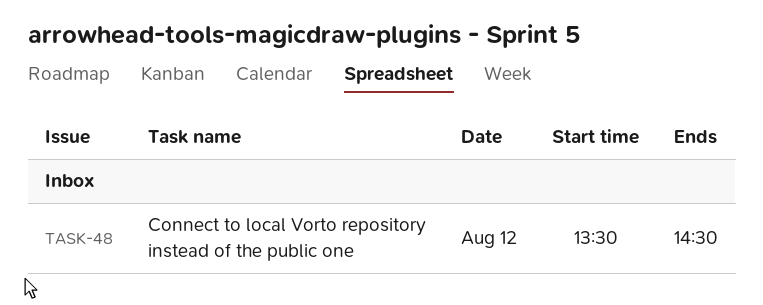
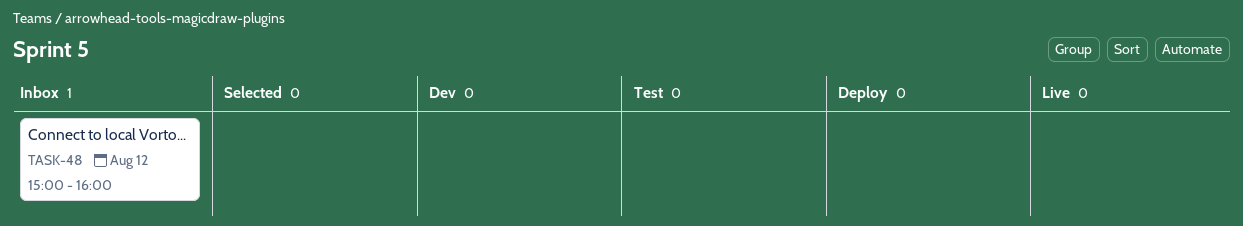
TASK-48, begins: 13:30 -> 15:00
TASK-48, ends: 14:30 -> 16:00

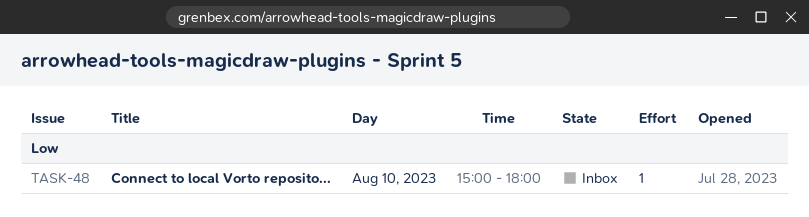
TASK-48, day: Aug 12 -> Aug 10
TASK-48, ends: 16:00 -> 18:00

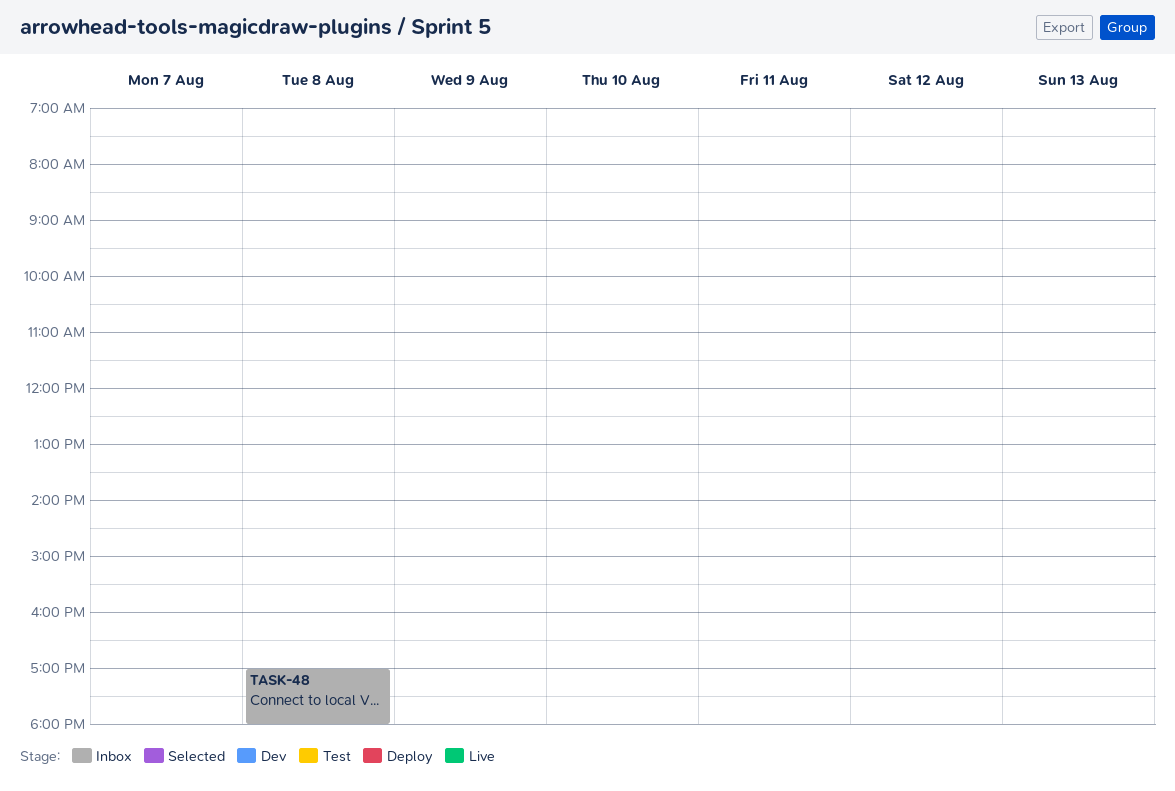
TASK-48, day: Aug 10 -> Aug 8
TASK-48, begins: 15:00 -> 17:00

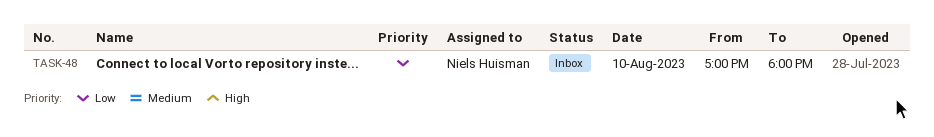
TASK-48, day: Aug 8 -> Aug 10

